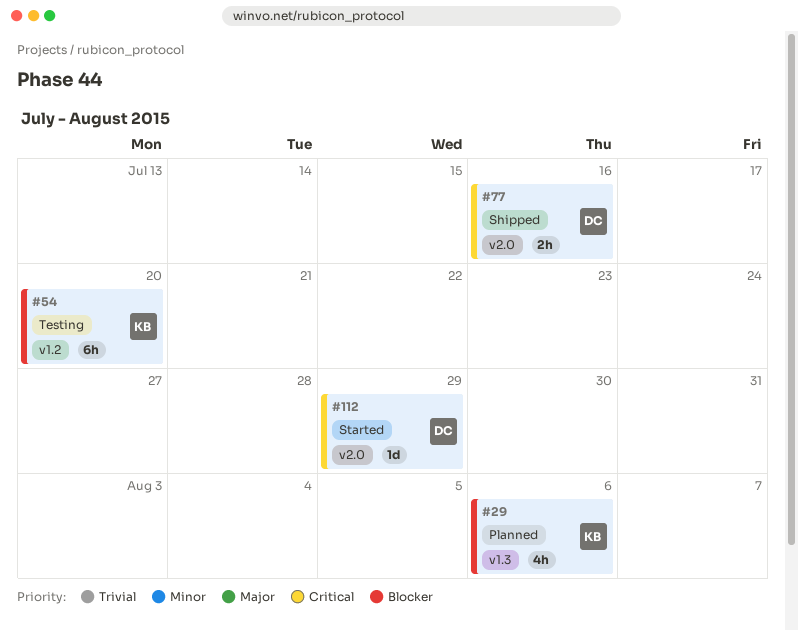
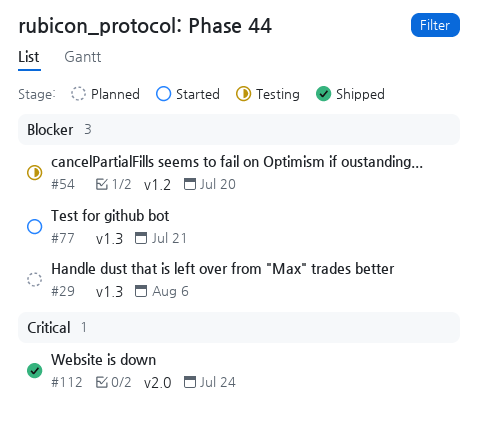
#77, status: Shipped -> Started
#77, priority: Critical -> Blocker
#77, label: v2.0 -> v1.3
#77, due: Jul 16 -> Jul 21
#112, status: Started -> Shipped
#112, due: Jul 29 -> Jul 24

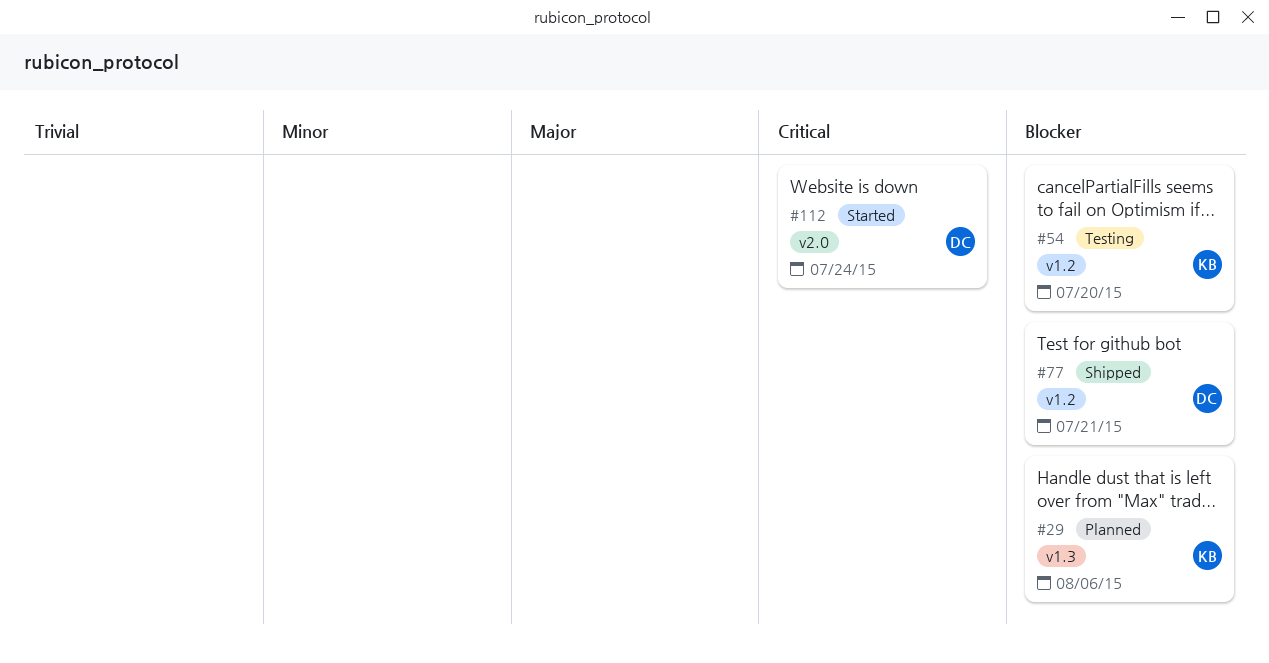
#77, status: Started -> Shipped
#77, label: v1.3 -> v1.2
#112, status: Shipped -> Started

